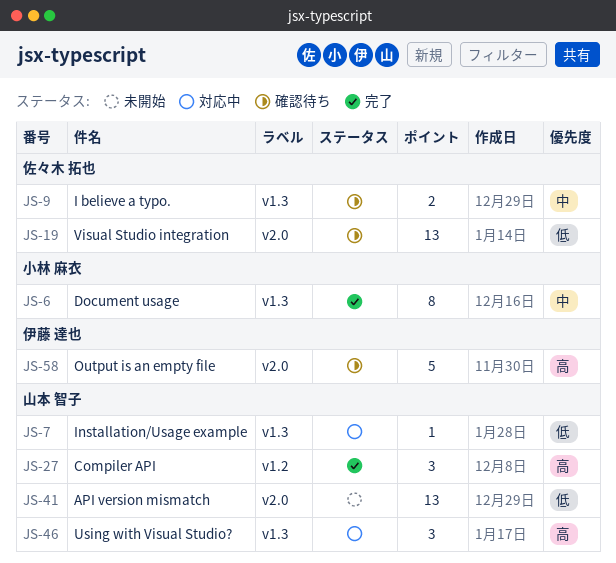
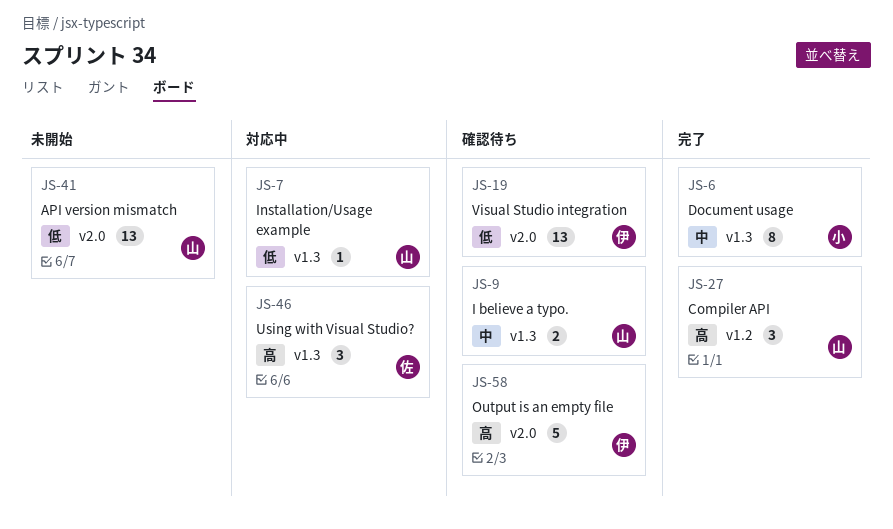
JS-9, owner: 佐々木 拓也 -> 山本 智子
JS-19, owner: 佐々木 拓也 -> 伊藤 達也
JS-46, owner: 山本 智子 -> 佐々木 拓也

